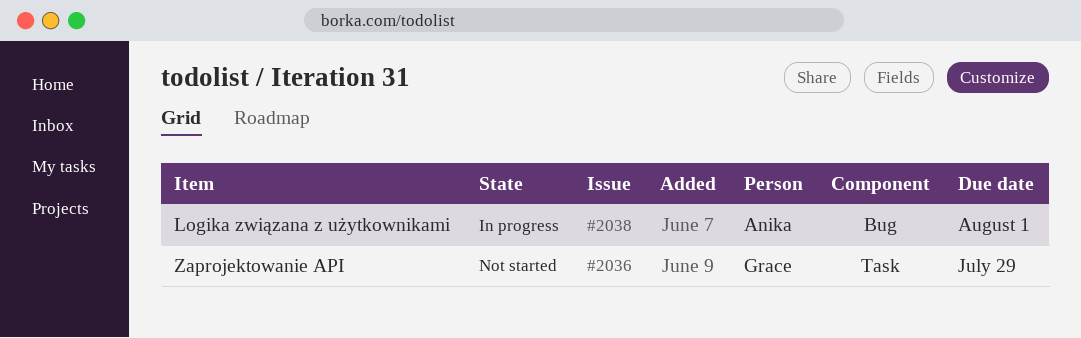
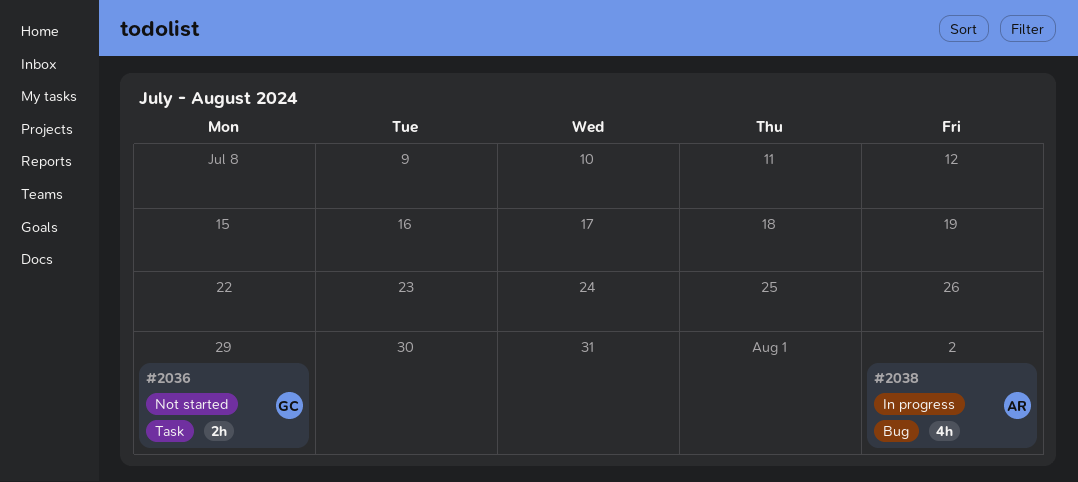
#2038, due: Aug 1 -> Aug 2

